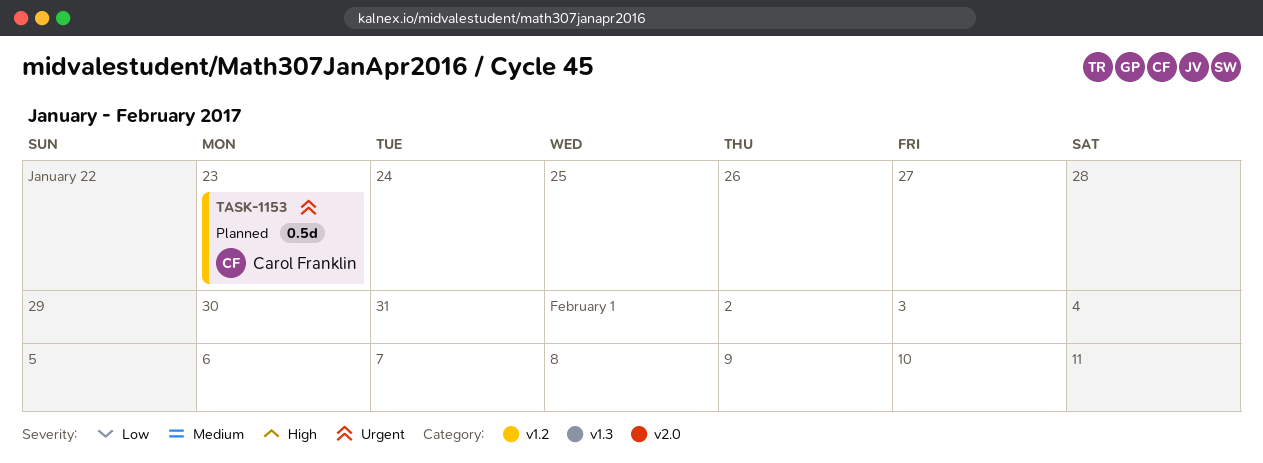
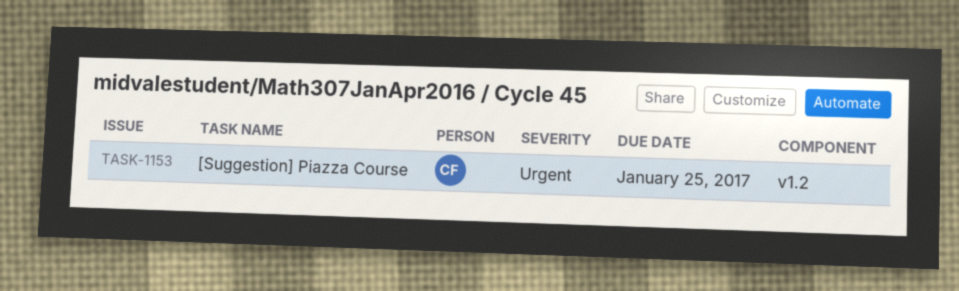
TASK-1153, due: Jan 23 -> Jan 25

